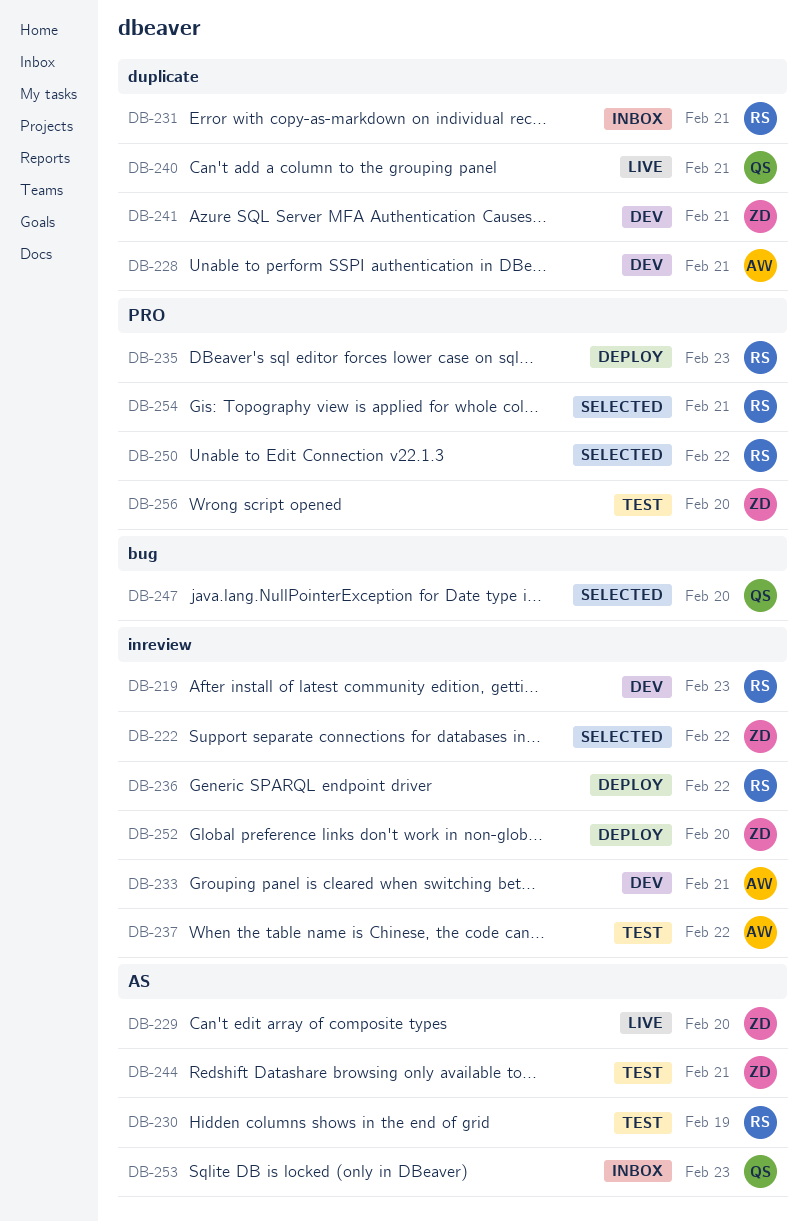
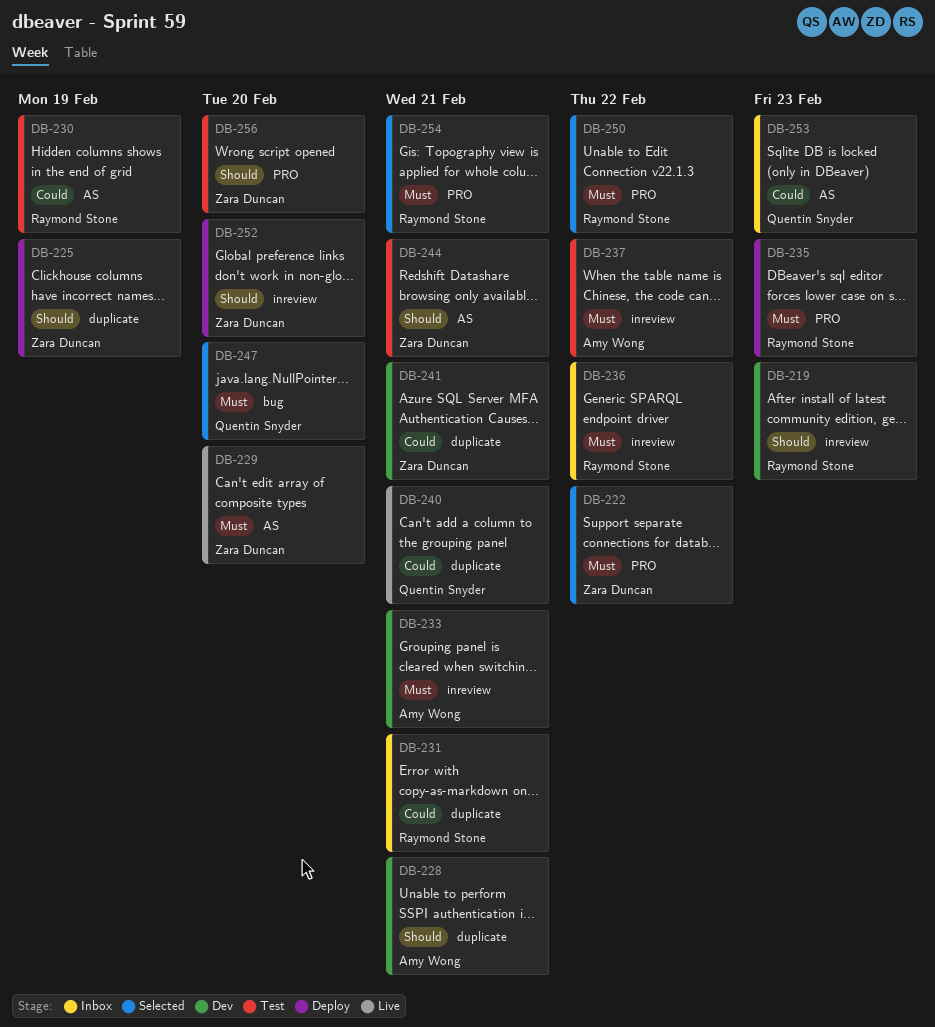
DB-222, label: inreview -> PRO
DB-225: none -> present
DB-236, status: Deploy -> Inbox

